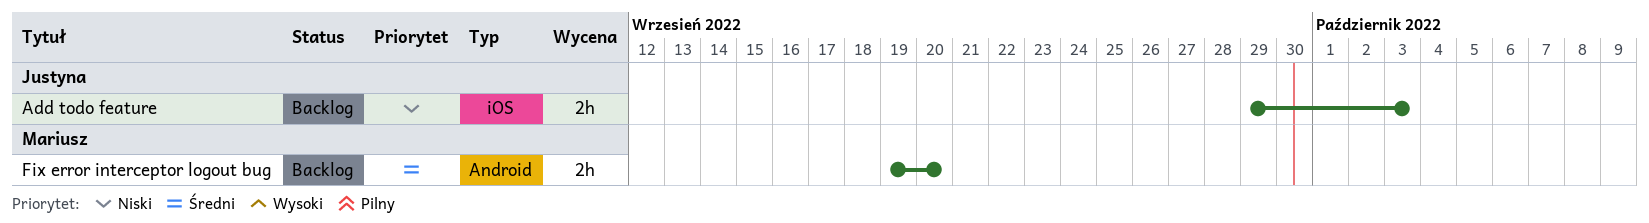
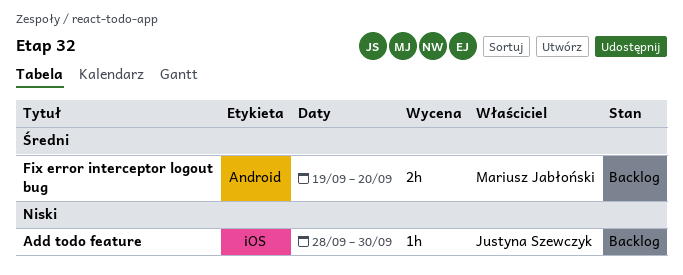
Add todo feature, estimate: 2h -> 1h
Add todo feature, start: Sep 29 -> Sep 28
Add todo feature, due: Oct 3 -> Sep 30

